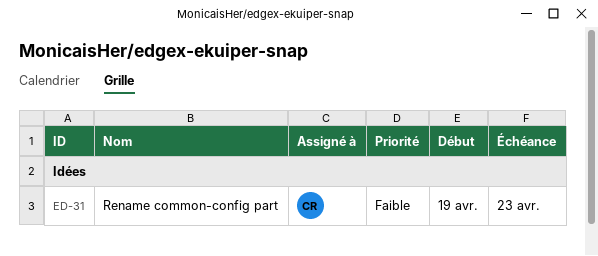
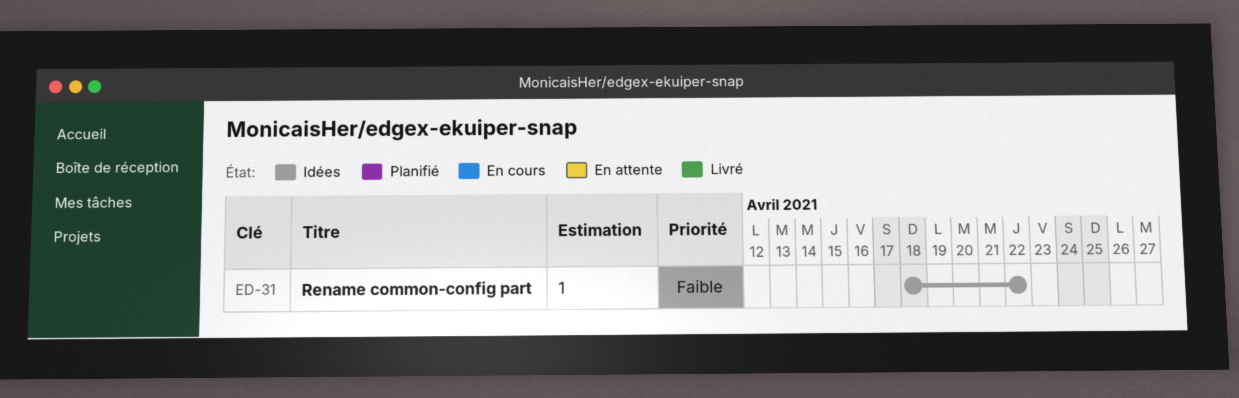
ED-31, start: Apr 19 -> Apr 18
ED-31, due: Apr 23 -> Apr 22

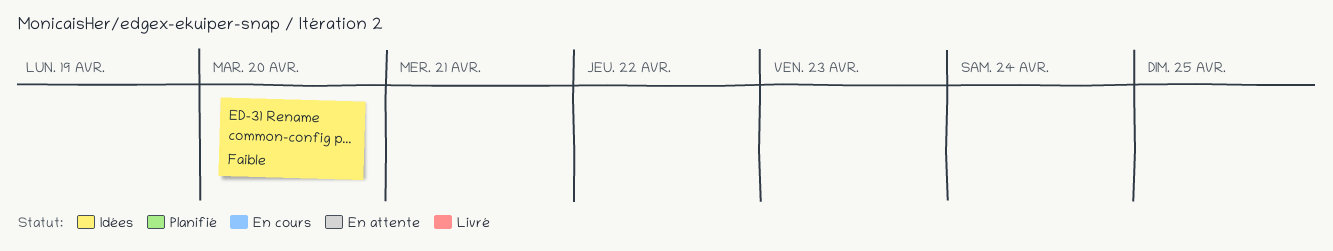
ED-31, due: Apr 22 -> Apr 20

